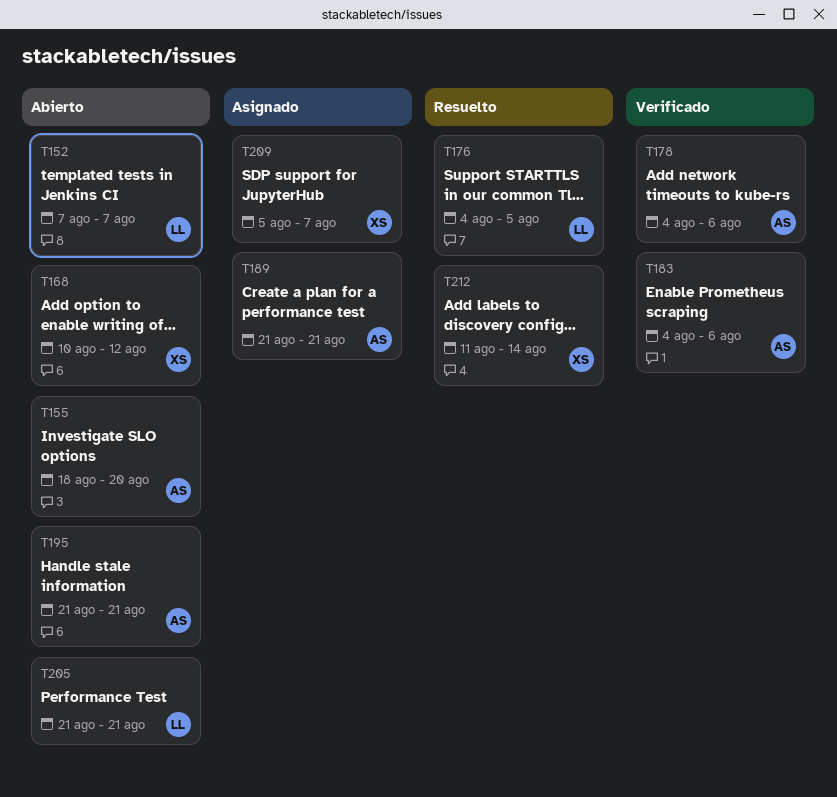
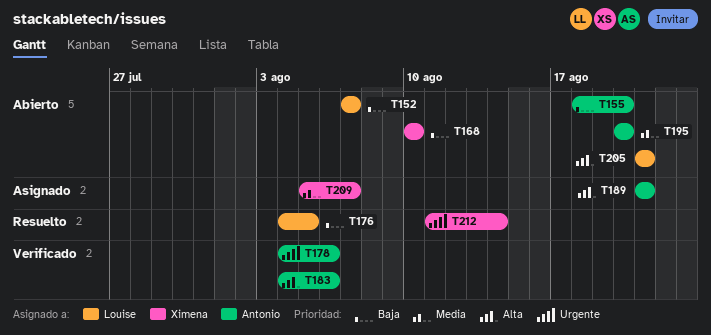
T168, due: Aug 12 -> Aug 10
T195, start: Aug 21 -> Aug 20
T195, due: Aug 21 -> Aug 20

